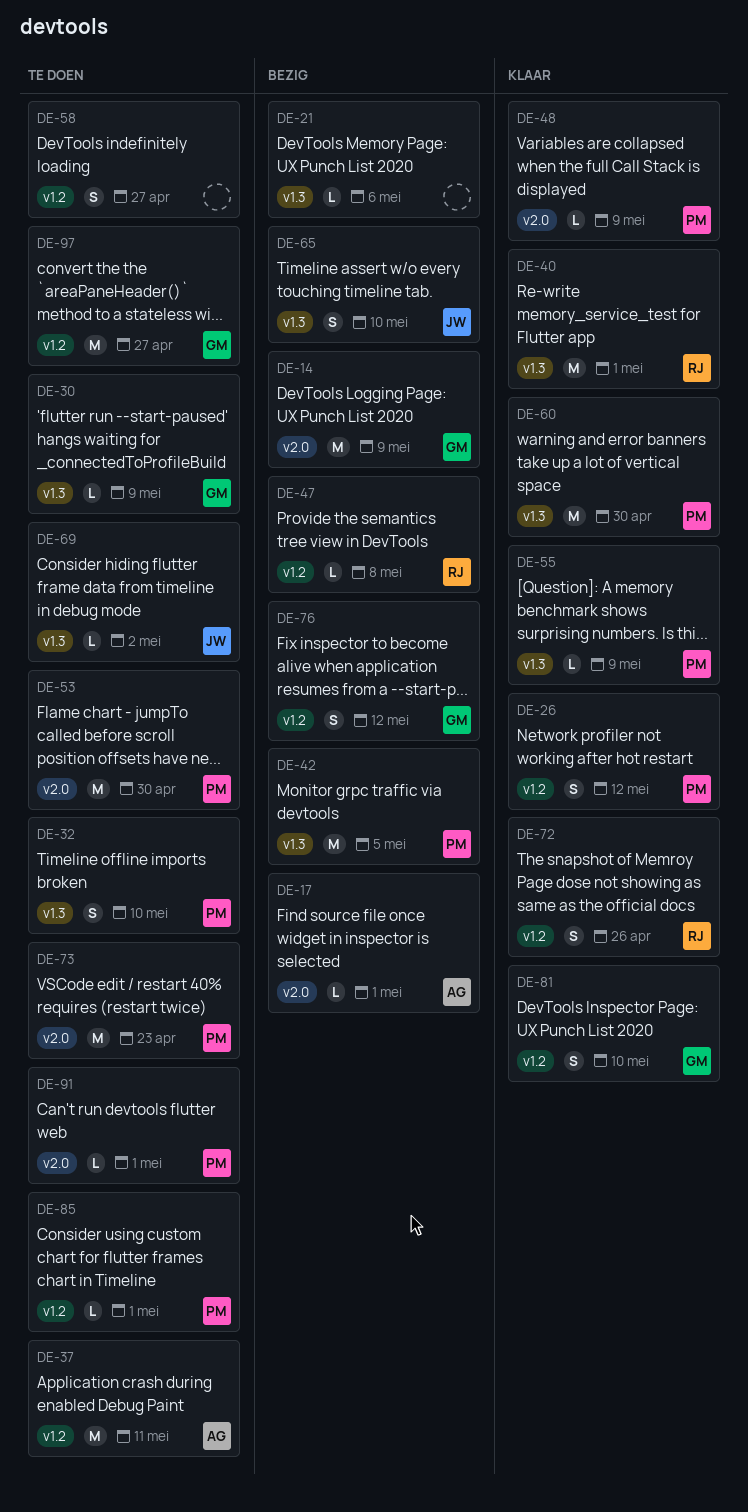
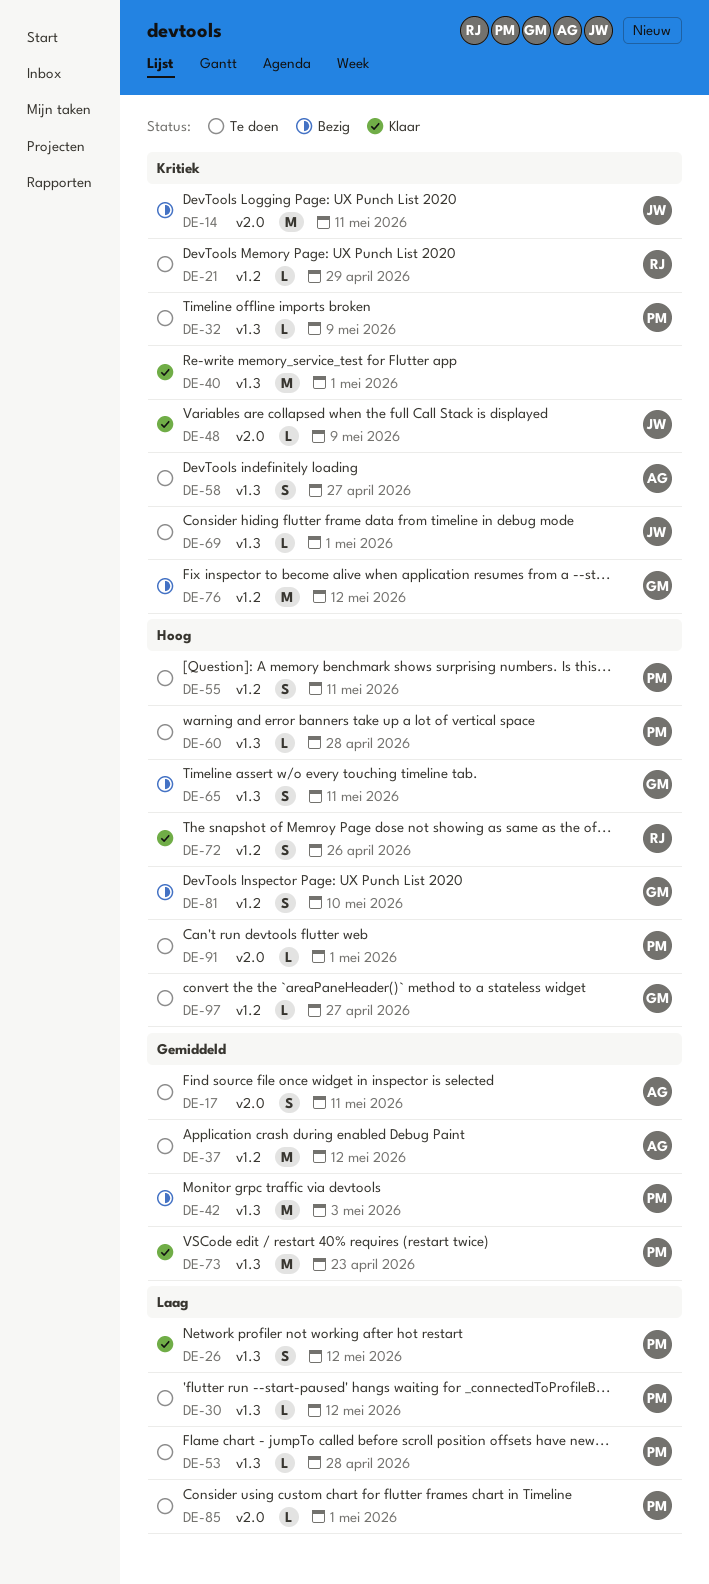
DE-14, owner: GM -> JW
DE-14, due: May 9 -> May 11
DE-17, status: Bezig -> Te doen
DE-17, estimate: L -> S
DE-17, due: May 1 -> May 11
DE-21, status: Bezig -> Te doen
DE-21, owner: none -> RJ
DE-21, label: v1.3 -> v1.2
DE-21, due: May 6 -> Apr 29
DE-26, label: v1.2 -> v1.3
DE-30, owner: GM -> PM
DE-30, due: May 9 -> May 12
DE-32, estimate: S -> L
DE-32, due: May 10 -> May 9
DE-37, due: May 11 -> May 12
DE-40, owner: RJ -> none
DE-42, due: May 5 -> May 3
DE-47: present -> none
DE-48, owner: PM -> JW
DE-53, label: v2.0 -> v1.3
DE-53, estimate: M -> L
DE-53, due: Apr 30 -> Apr 28
DE-55, status: Klaar -> Te doen
DE-55, label: v1.3 -> v1.2
DE-55, estimate: L -> S
DE-55, due: May 9 -> May 11
DE-58, owner: none -> AG
DE-58, label: v1.2 -> v1.3
DE-60, status: Klaar -> Te doen
DE-60, estimate: M -> L
DE-60, due: Apr 30 -> Apr 28
DE-65, owner: JW -> GM
DE-65, due: May 10 -> May 11
DE-69, due: May 2 -> May 1
DE-73, status: Te doen -> Klaar
DE-73, label: v2.0 -> v1.3
DE-76, estimate: S -> M
DE-81, status: Klaar -> Bezig
DE-85, label: v1.2 -> v2.0
DE-97, estimate: M -> L

